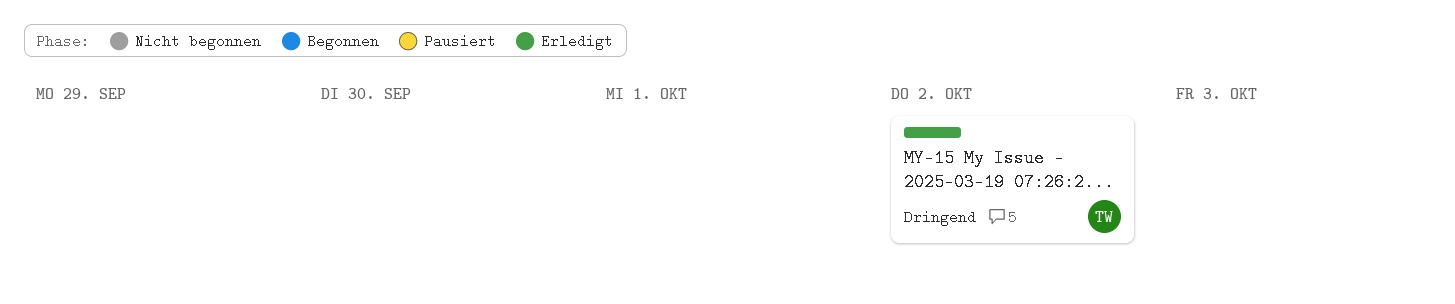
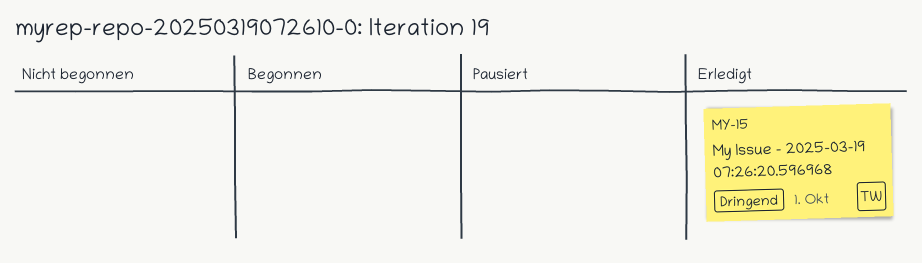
MY-15, due: Oct 2 -> Oct 1

